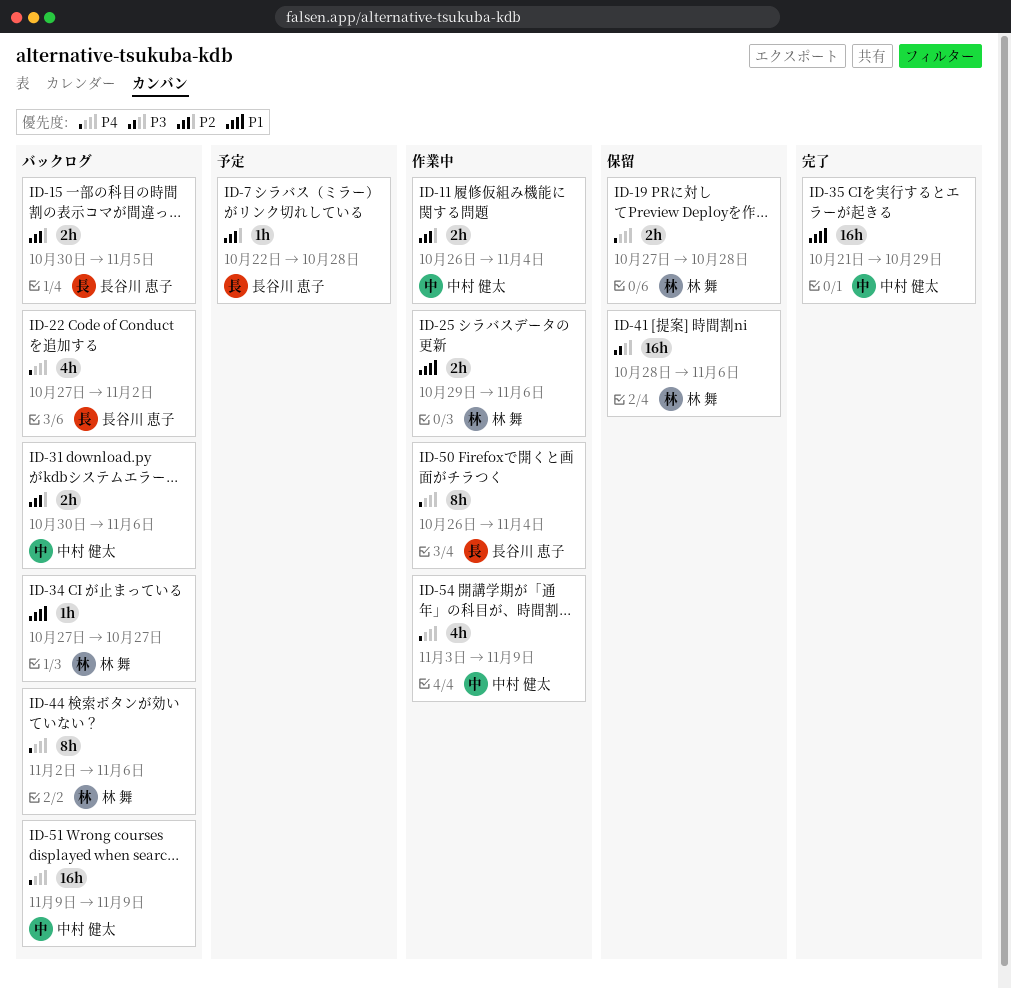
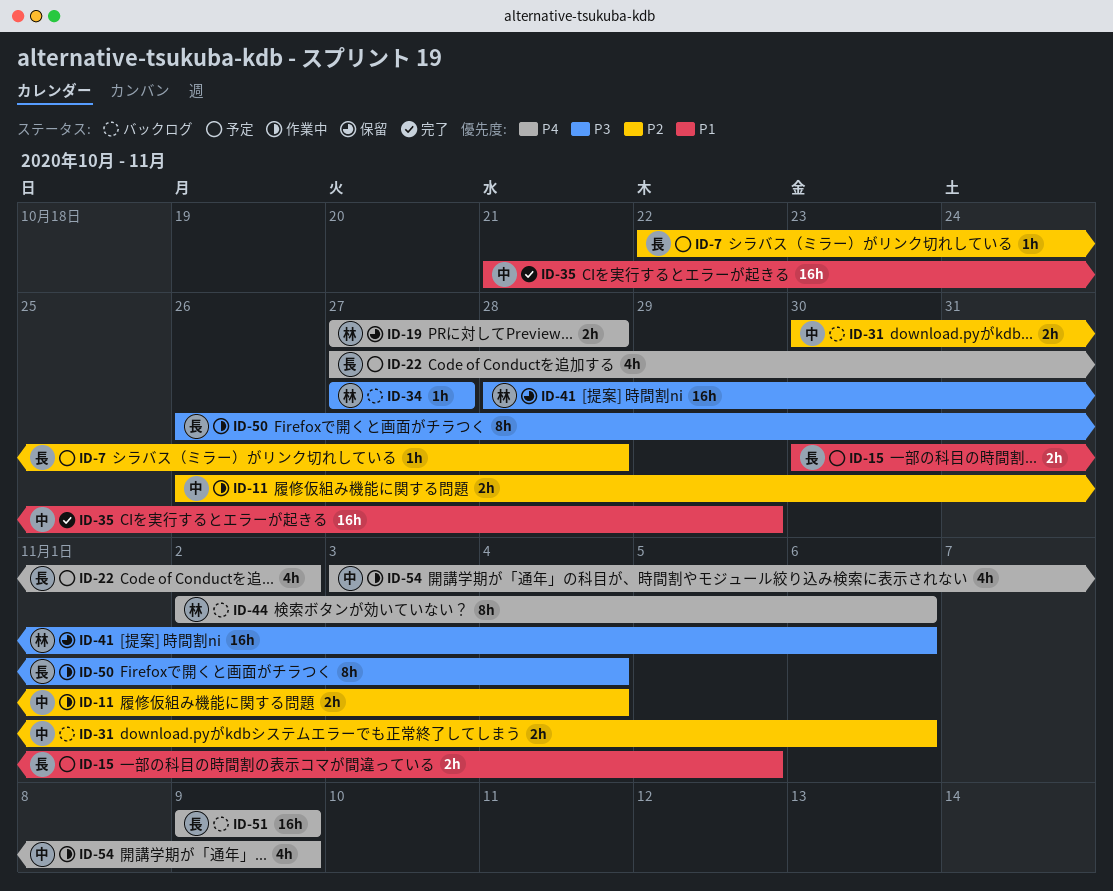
ID-15, status: バックログ -> 予定
ID-15, priority: P2 -> P1
ID-22, status: バックログ -> 予定
ID-25: present -> none
ID-34, priority: P1 -> P3
ID-50, priority: P4 -> P3
ID-51, owner: 中村 健太 -> 長谷川 恵子

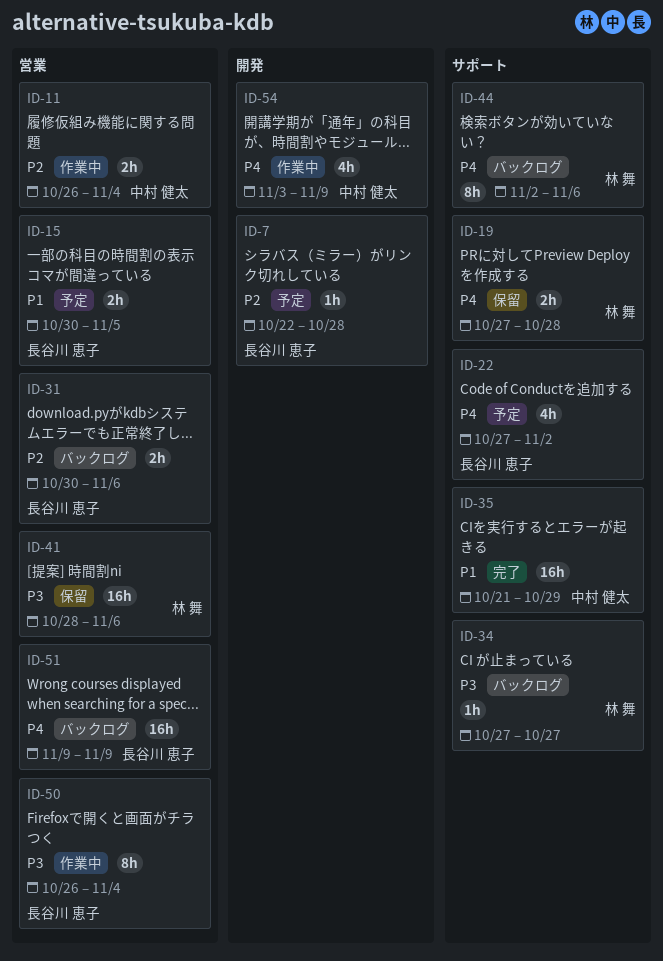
ID-31, owner: 中村 健太 -> 長谷川 恵子

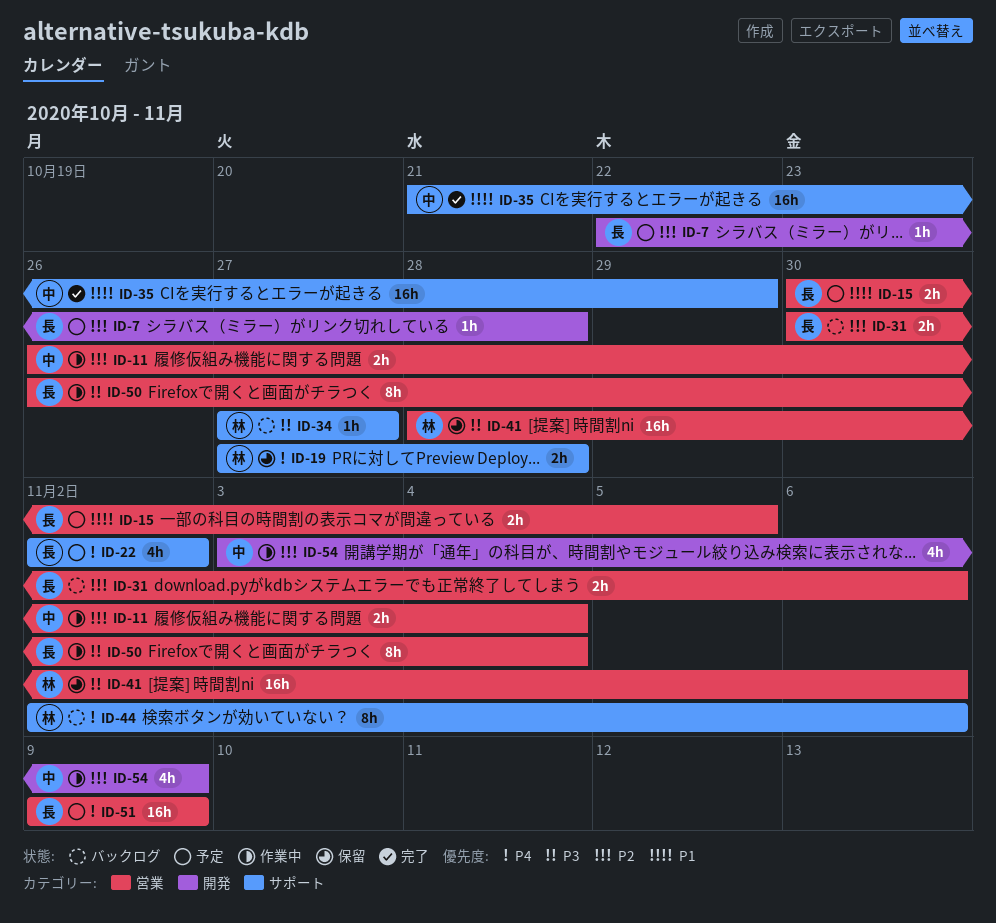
ID-22, start: Oct 27 -> Nov 2
ID-51, status: バックログ -> 予定
ID-54, priority: P4 -> P2

